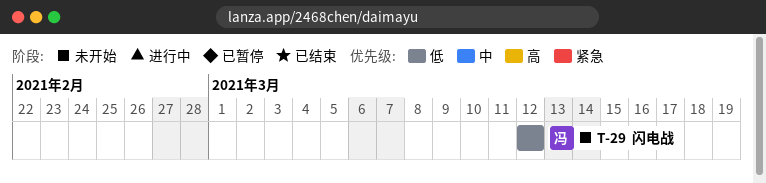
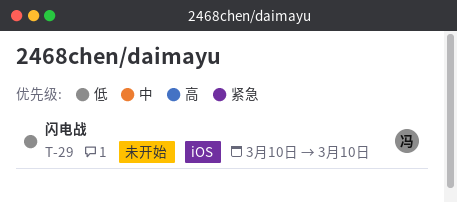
T-29, start: Mar 12 -> Mar 10
T-29, due: Mar 12 -> Mar 10

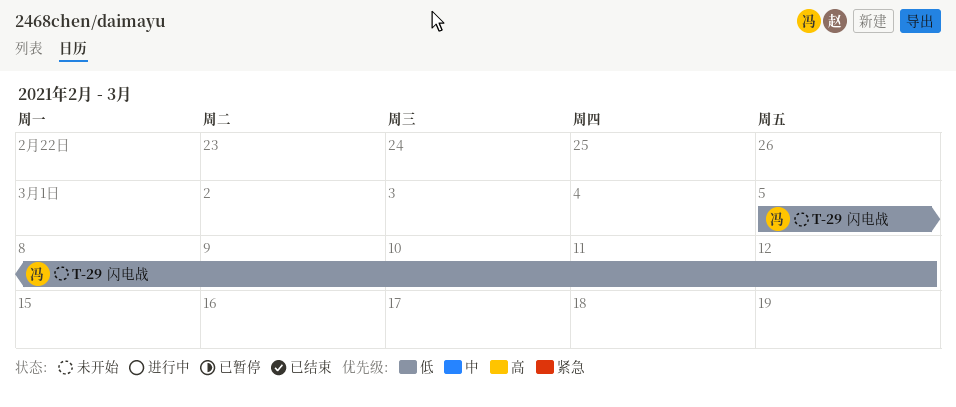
T-29, start: Mar 10 -> Mar 5
T-29, due: Mar 10 -> Mar 12

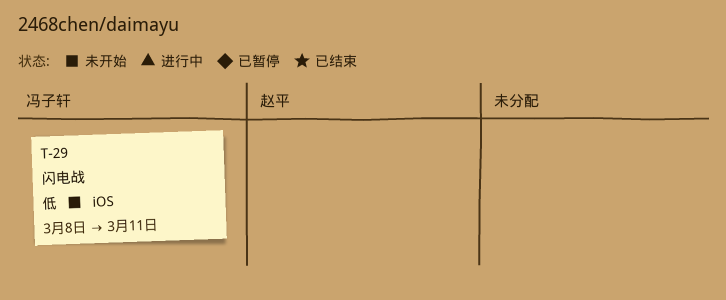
T-29, start: Mar 5 -> Mar 8
T-29, due: Mar 12 -> Mar 11

